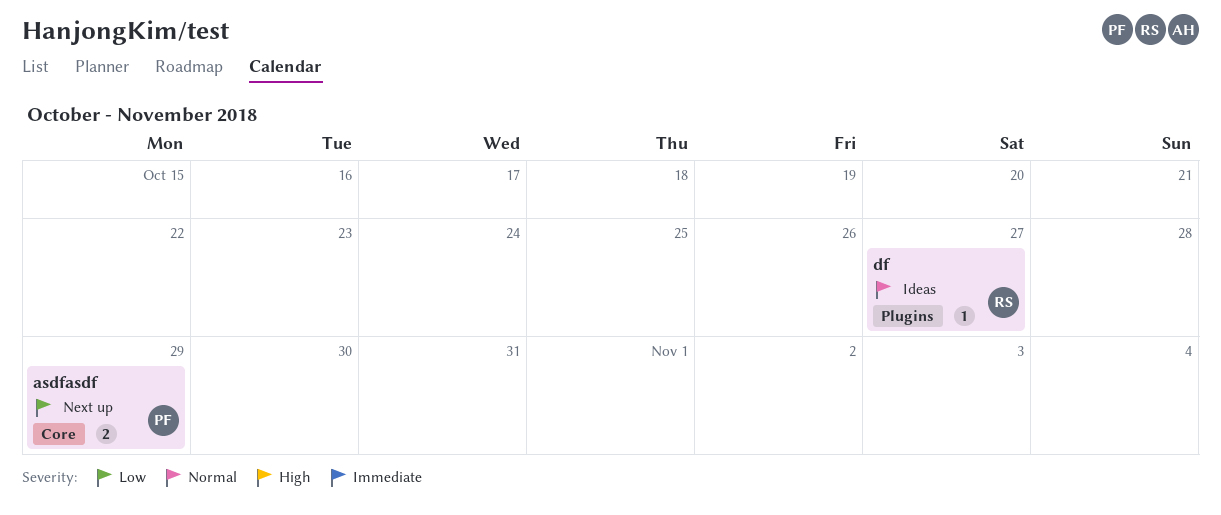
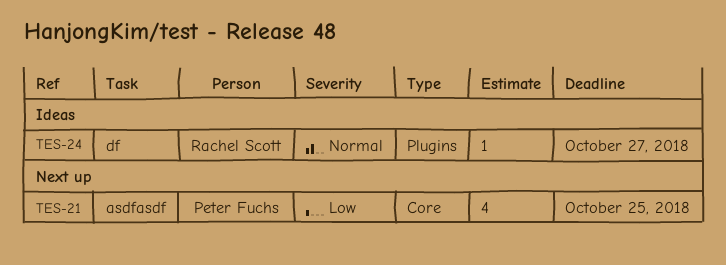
asdfasdf, estimate: 2 -> 4
asdfasdf, due: Oct 29 -> Oct 25

